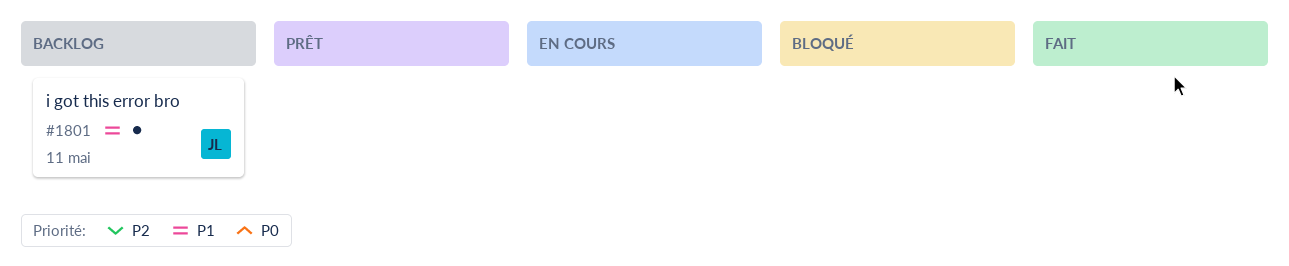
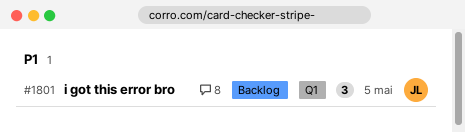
#1801, estimate: 1 -> 3
#1801, due: May 11 -> May 5

